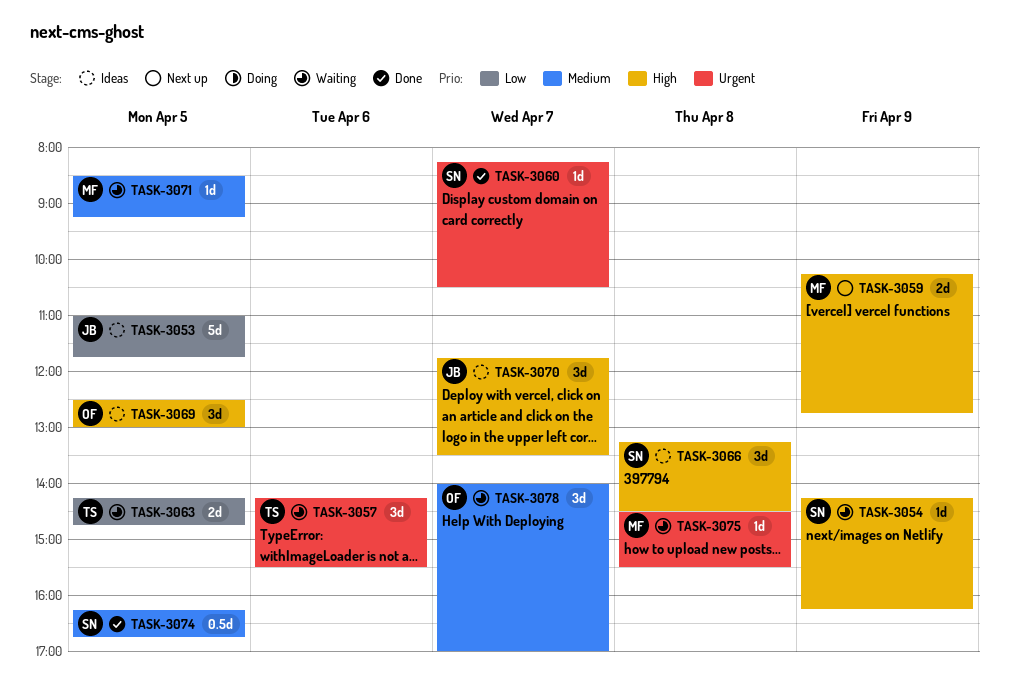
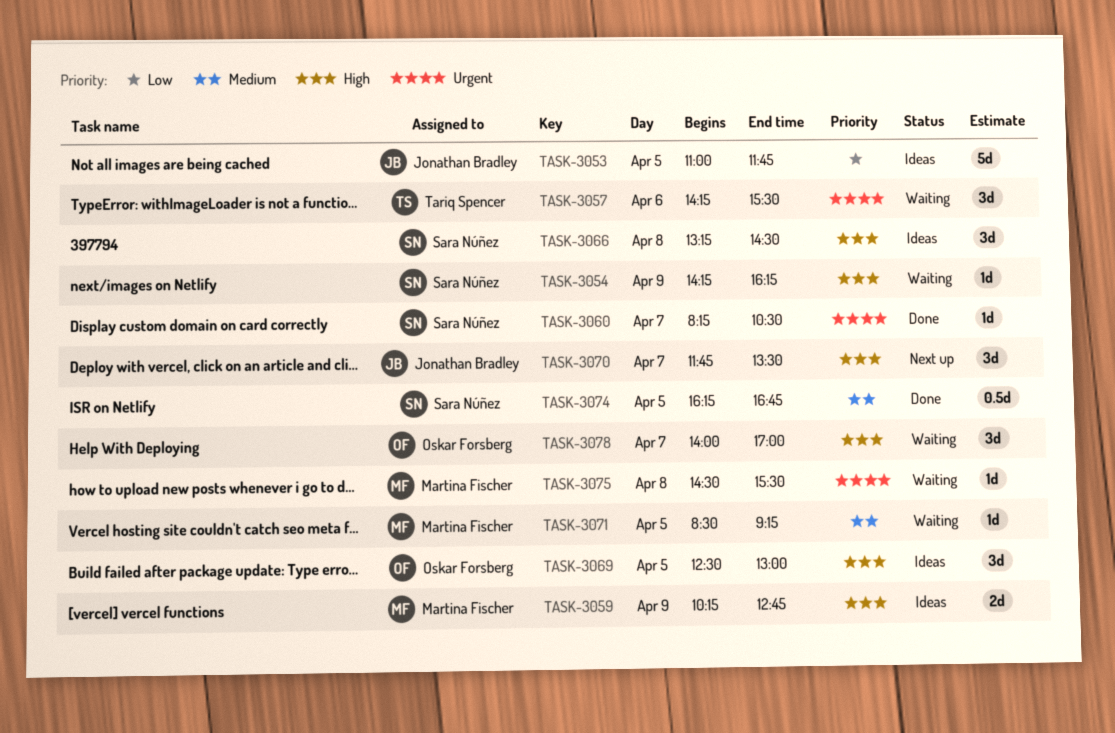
TASK-3059, status: Next up -> Ideas
TASK-3063: present -> none
TASK-3070, status: Ideas -> Next up
TASK-3078, priority: Medium -> High

